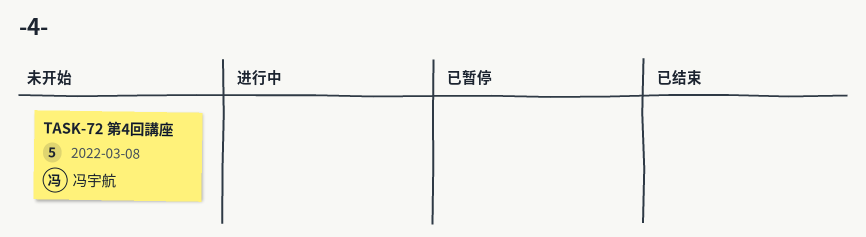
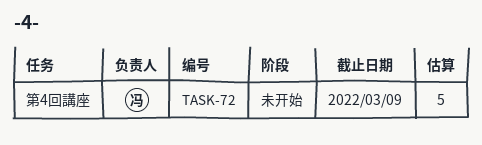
TASK-72, due: Mar 8 -> Mar 9

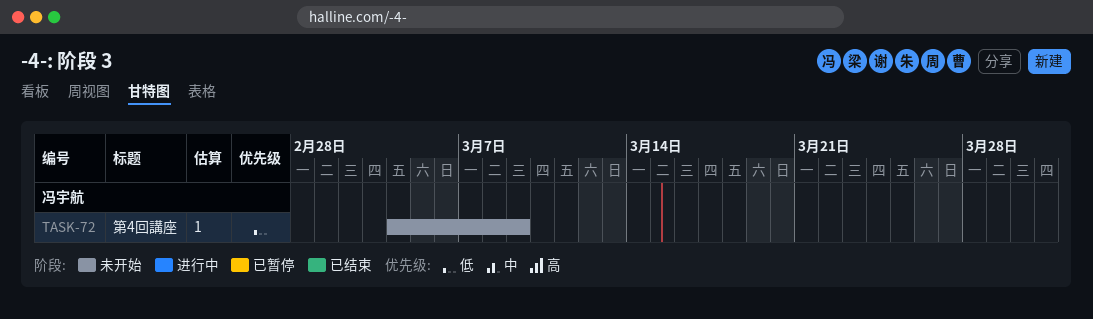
TASK-72, estimate: 5 -> 1

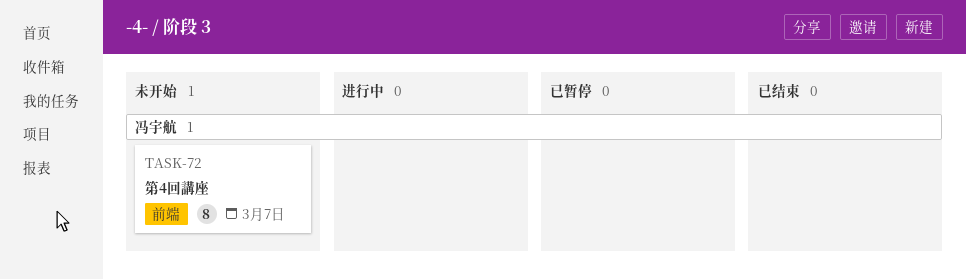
TASK-72, estimate: 1 -> 8
TASK-72, due: Mar 9 -> Mar 7

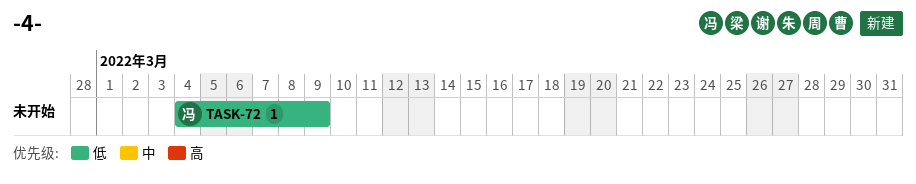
TASK-72, estimate: 8 -> 1
TASK-72, due: Mar 7 -> Mar 9

